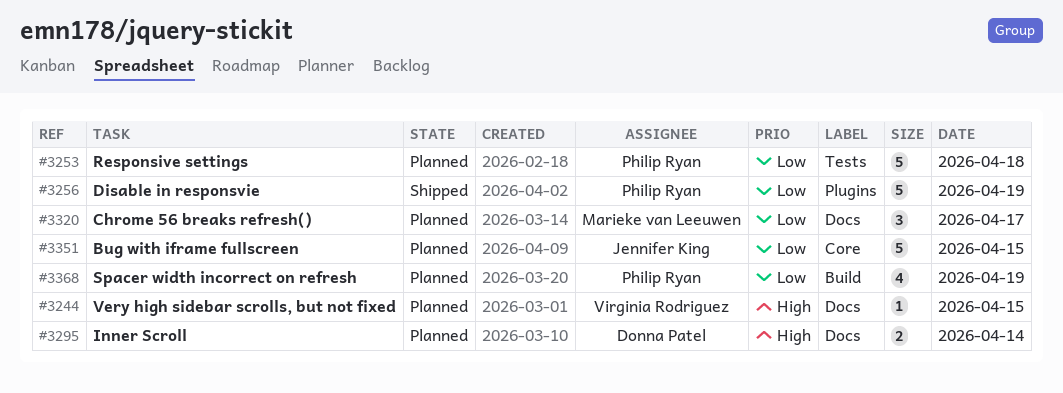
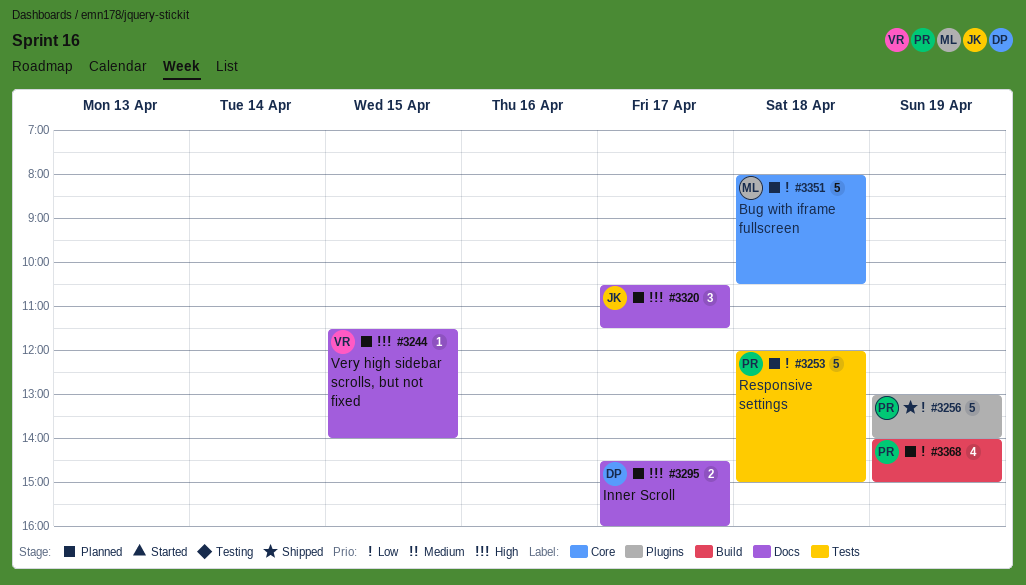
#3295, day: Apr 14 -> Apr 17
#3320, owner: Marieke van Leeuwen -> Jennifer King
#3320, priority: Low -> High
#3351, owner: Jennifer King -> Marieke van Leeuwen
#3351, day: Apr 15 -> Apr 18

